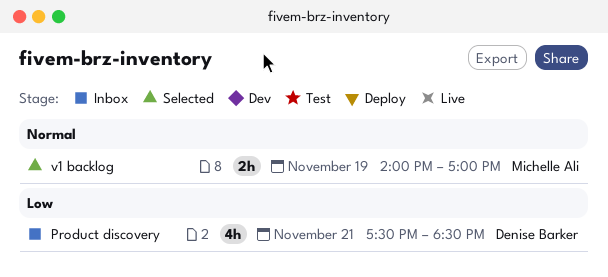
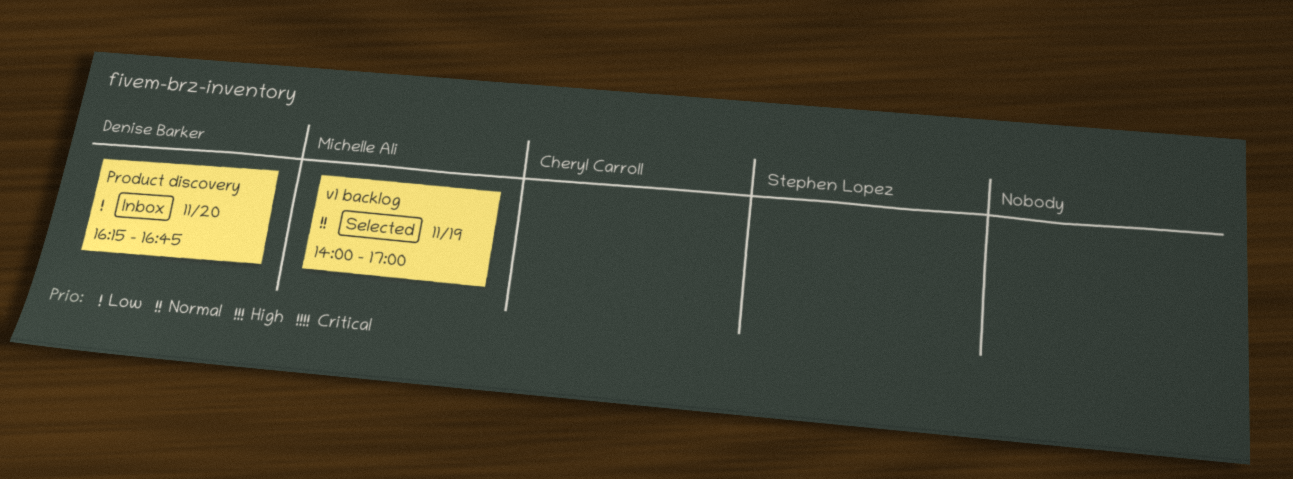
Product discovery, day: Nov 21 -> Nov 20
Product discovery, begins: 17:30 -> 16:15
Product discovery, ends: 18:30 -> 16:45

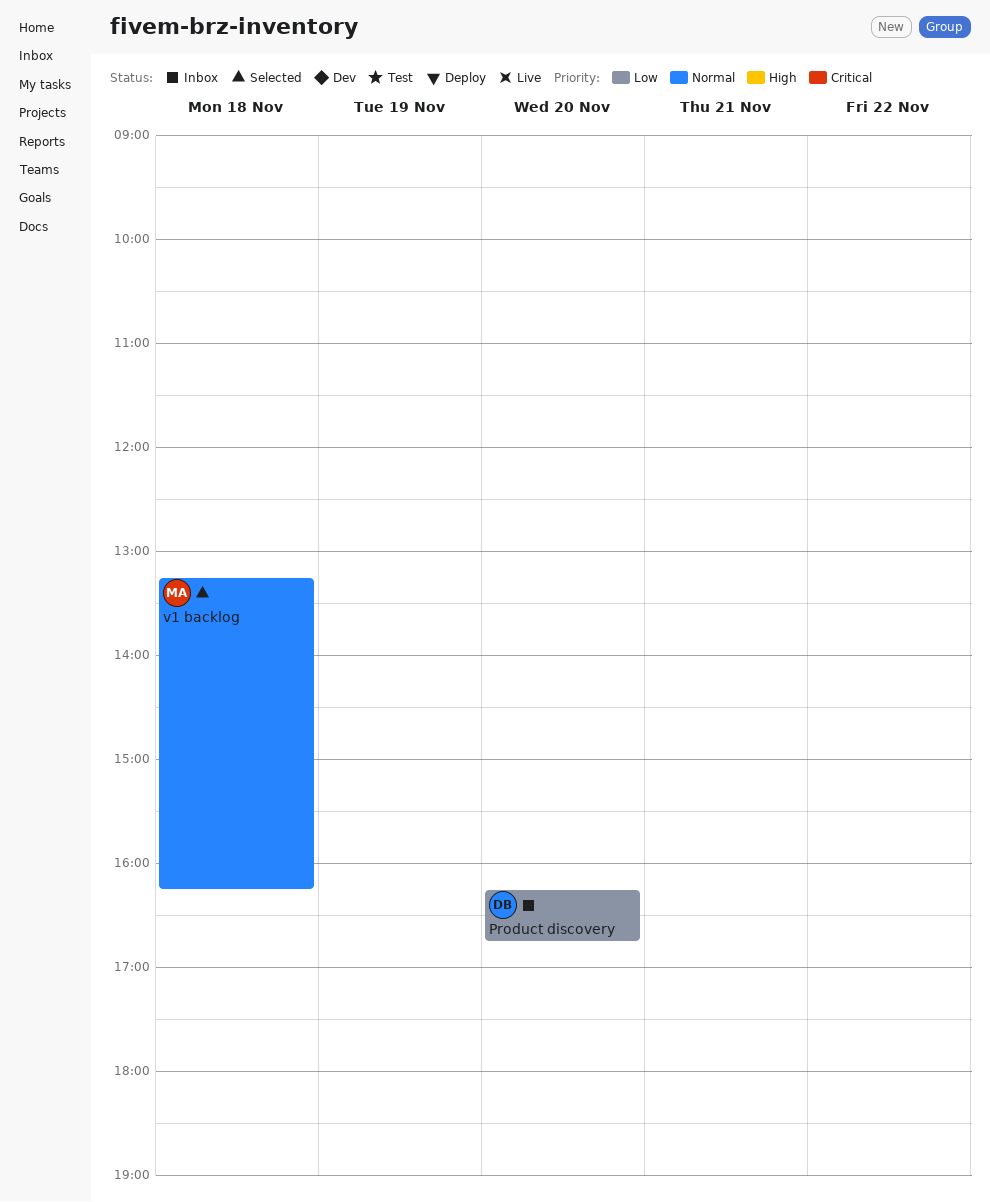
v1 backlog, day: Nov 19 -> Nov 18
v1 backlog, begins: 14:00 -> 13:15
v1 backlog, ends: 17:00 -> 16:15

